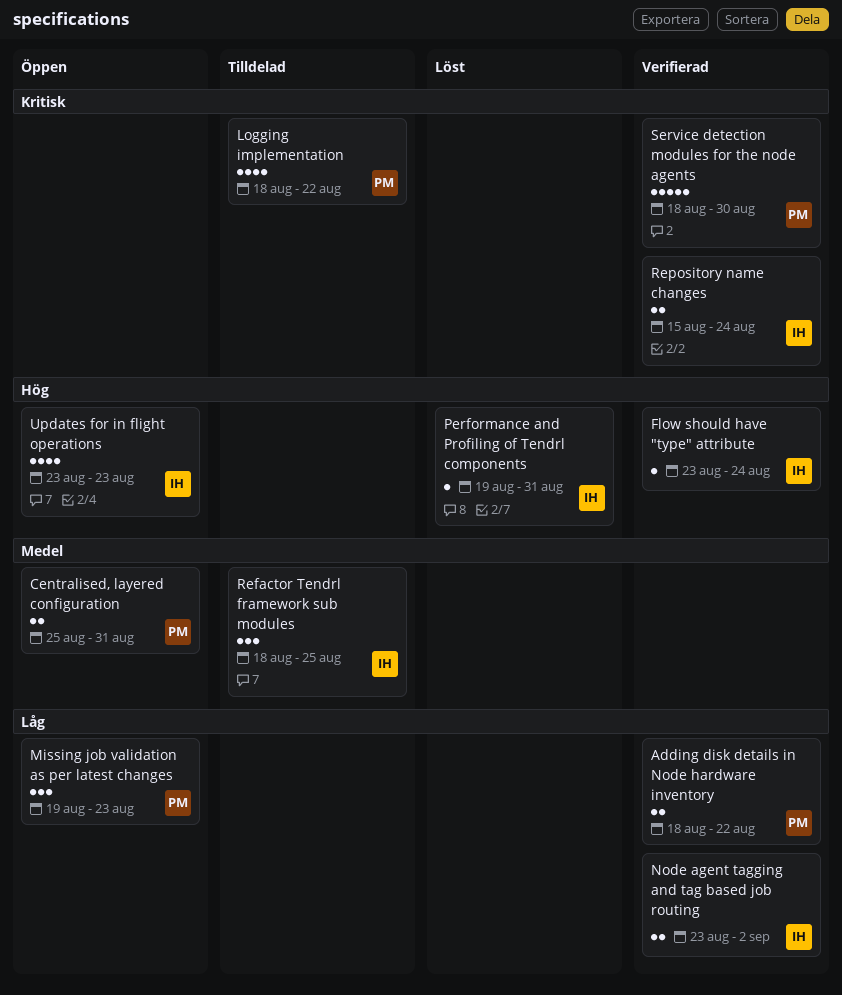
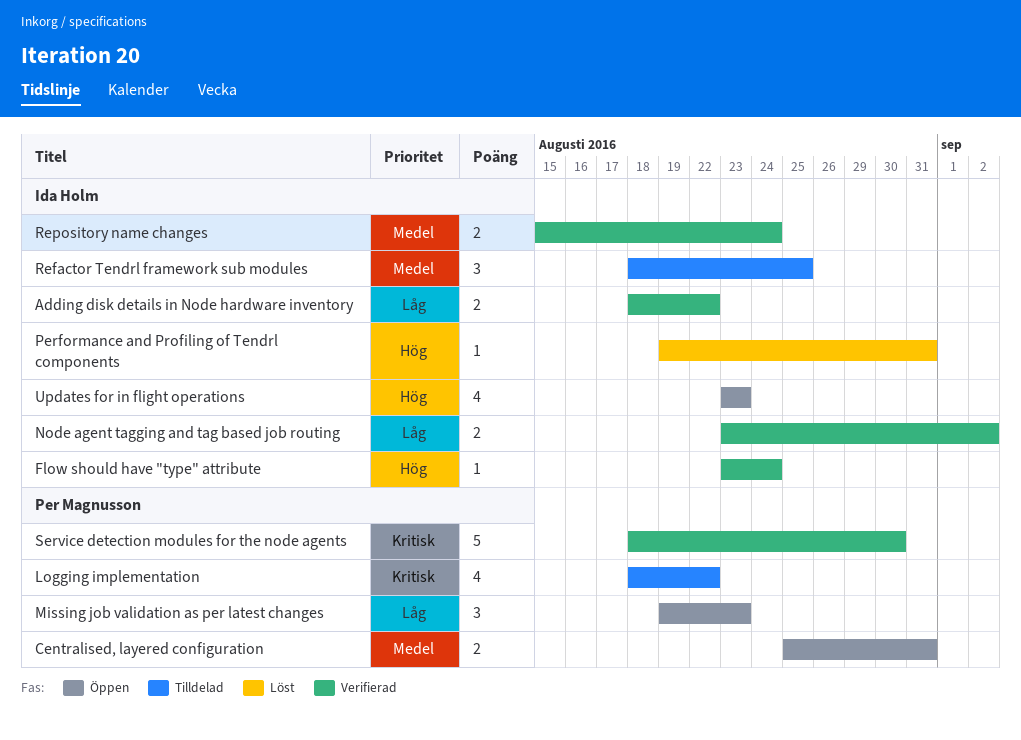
Adding disk details in Node hardware inventory, owner: Per Magnusson -> Ida Holm
Repository name changes, priority: Kritisk -> Medel

